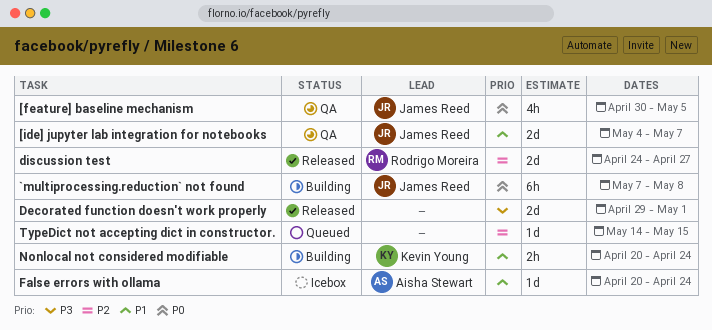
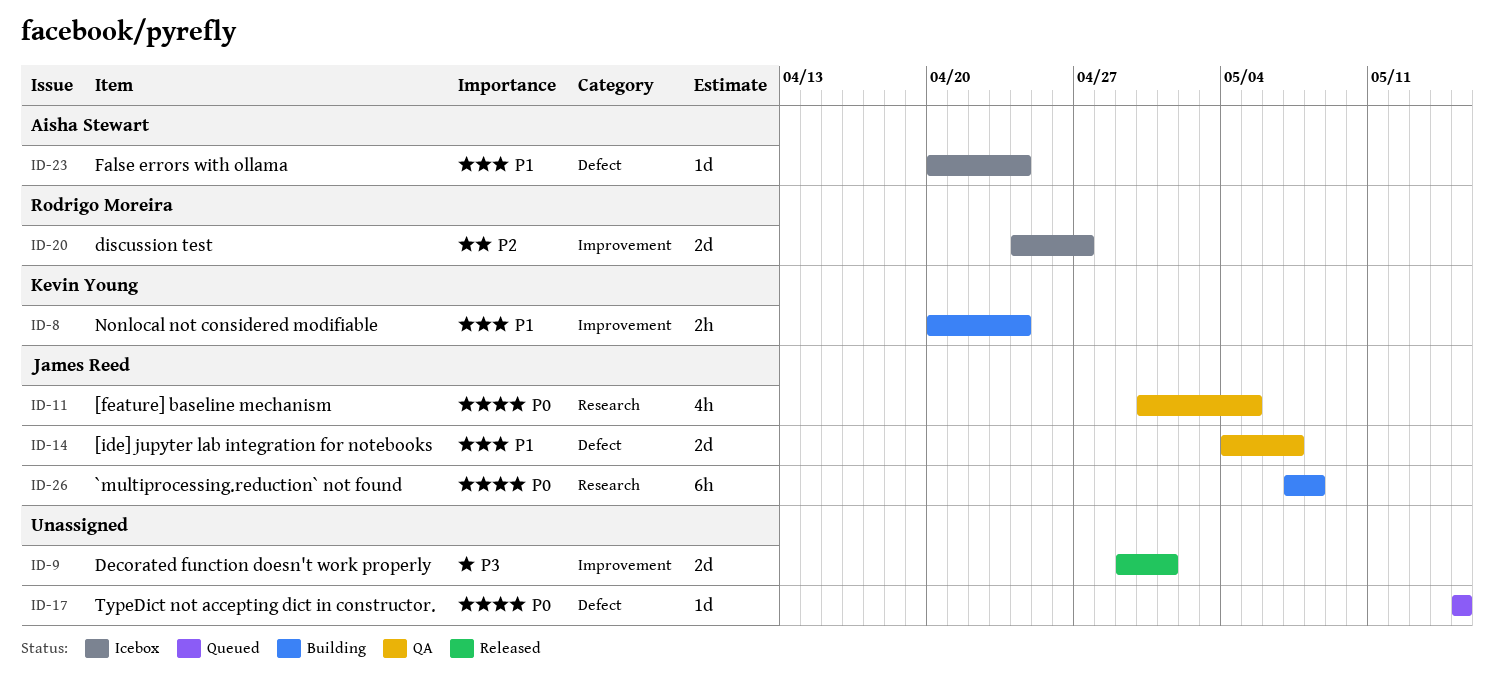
discussion test, status: Released -> Icebox
TypeDict not accepting dict in constructor., priority: P2 -> P0
TypeDict not accepting dict in constructor., start: May 14 -> May 15

